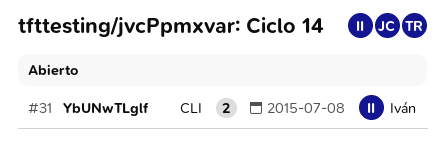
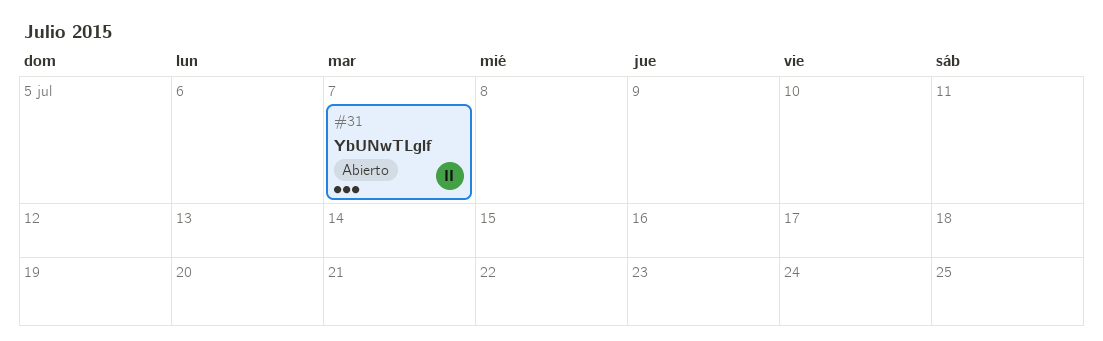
#31, estimate: 2 -> 3
#31, due: Jul 8 -> Jul 7

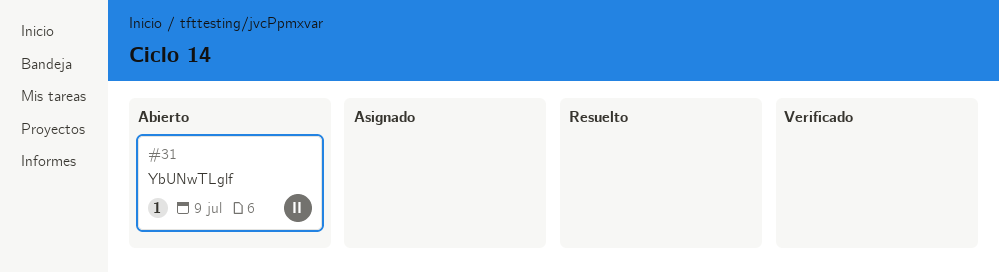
#31, estimate: 3 -> 1
#31, due: Jul 7 -> Jul 9

